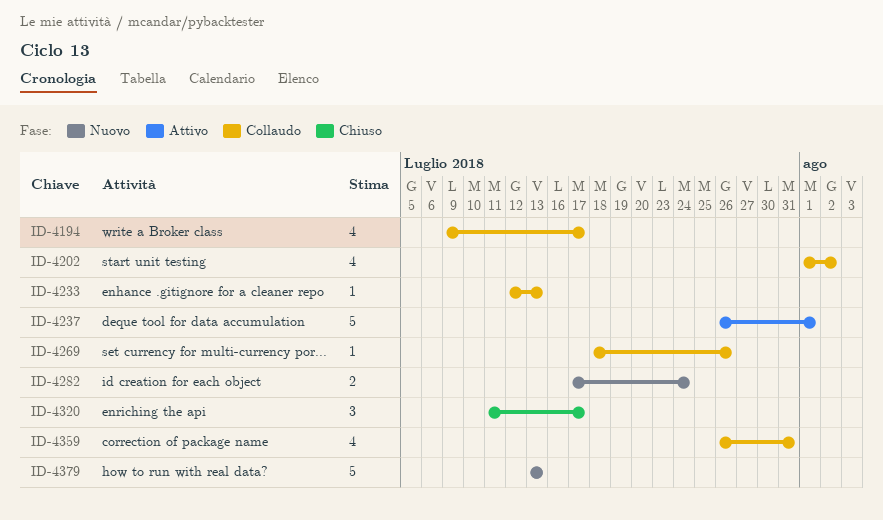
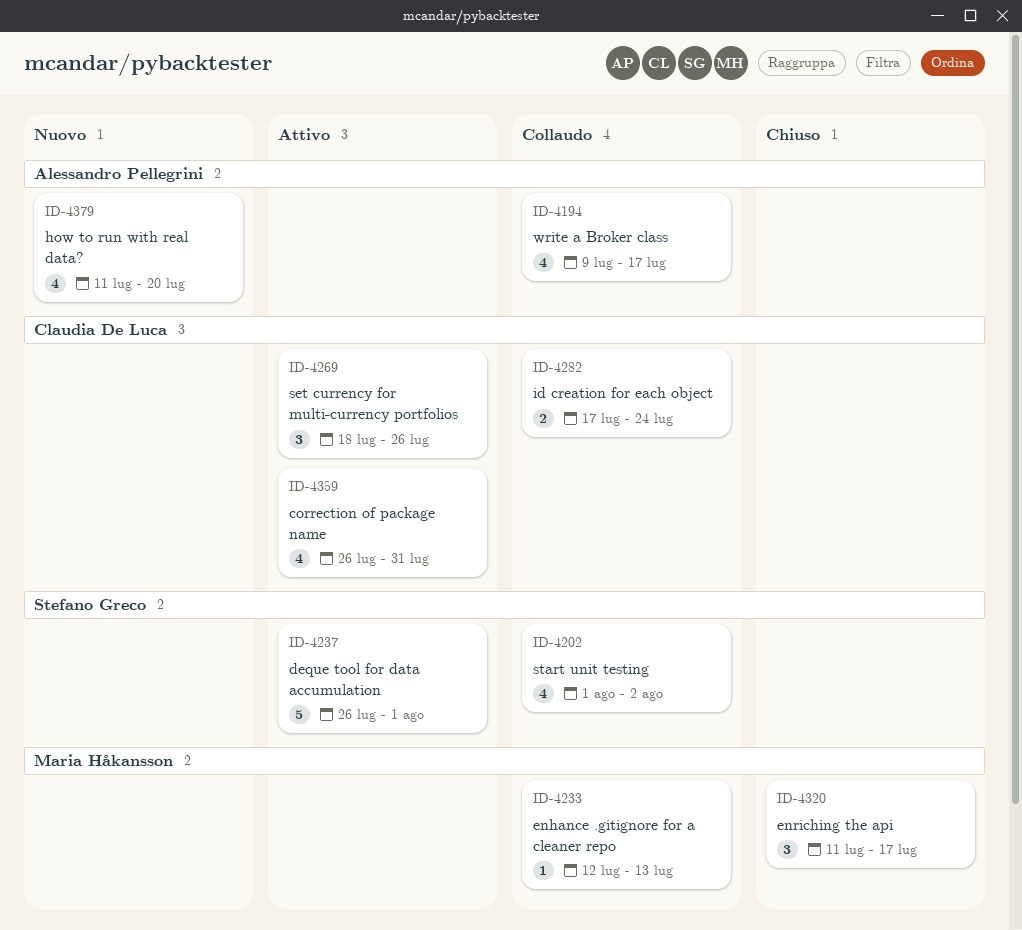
ID-4269, status: Collaudo -> Attivo
ID-4269, estimate: 1 -> 3
ID-4282, status: Nuovo -> Collaudo
ID-4359, status: Collaudo -> Attivo
ID-4379, estimate: 5 -> 4
ID-4379, start: Jul 13 -> Jul 11
ID-4379, due: Jul 13 -> Jul 20

